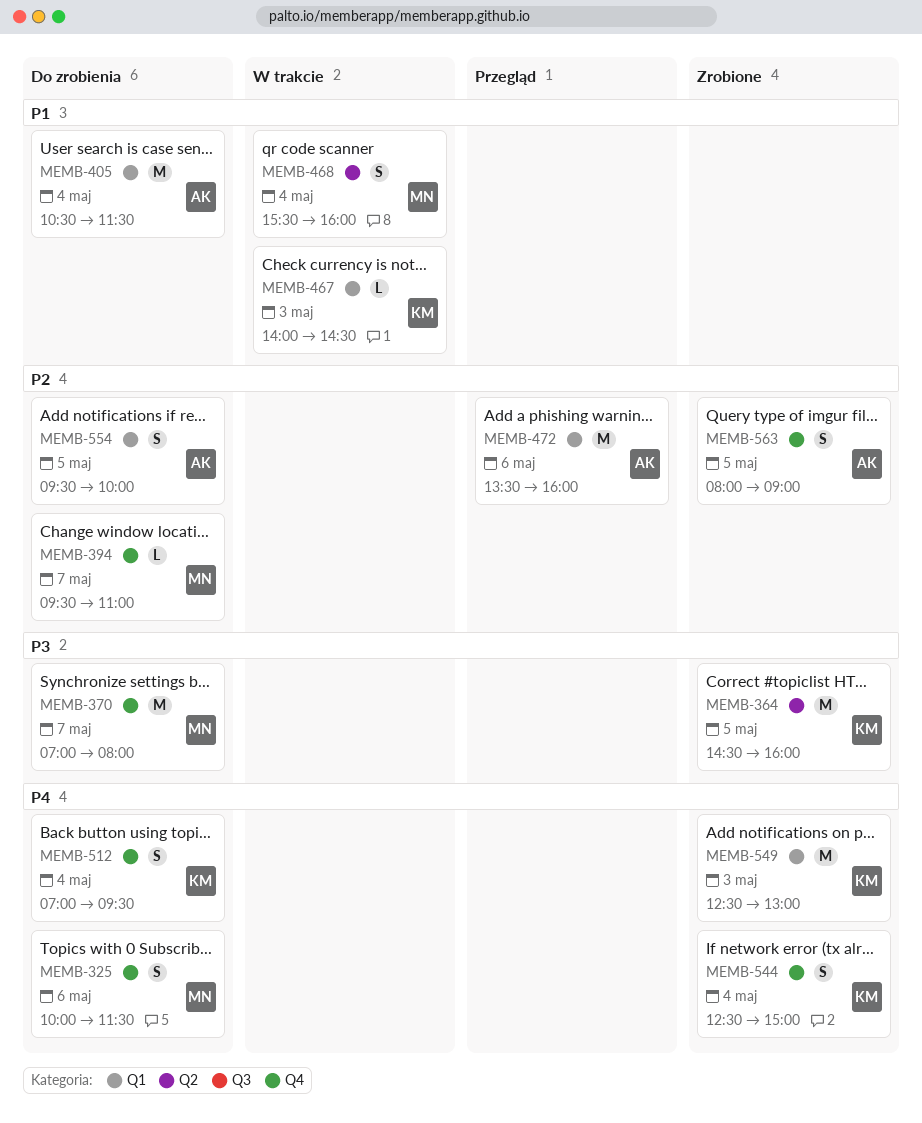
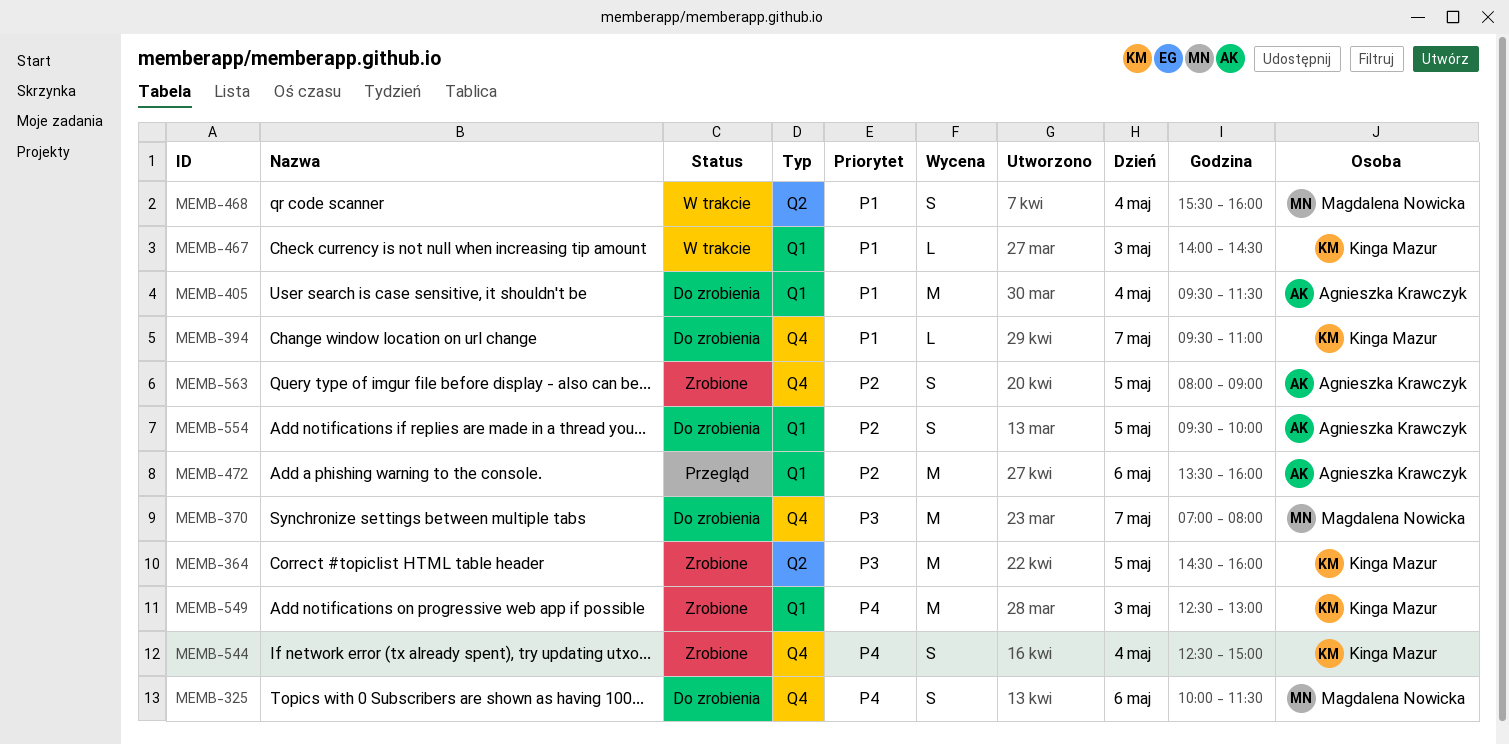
MEMB-394, owner: Magdalena Nowicka -> Kinga Mazur
MEMB-394, priority: P2 -> P1
MEMB-405, begins: 10:30 -> 09:30
MEMB-512: present -> none

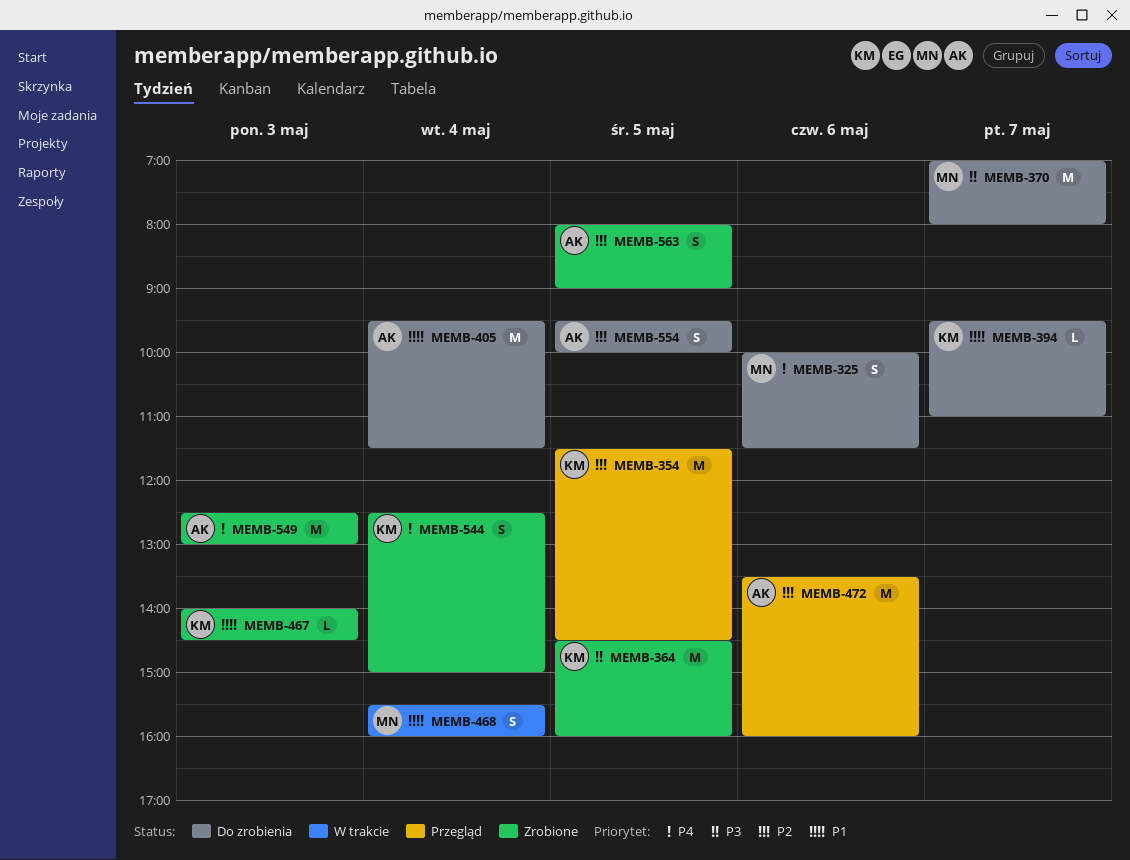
MEMB-354: none -> present
MEMB-467, status: W trakcie -> Zrobione
MEMB-549, owner: Kinga Mazur -> Agnieszka Krawczyk

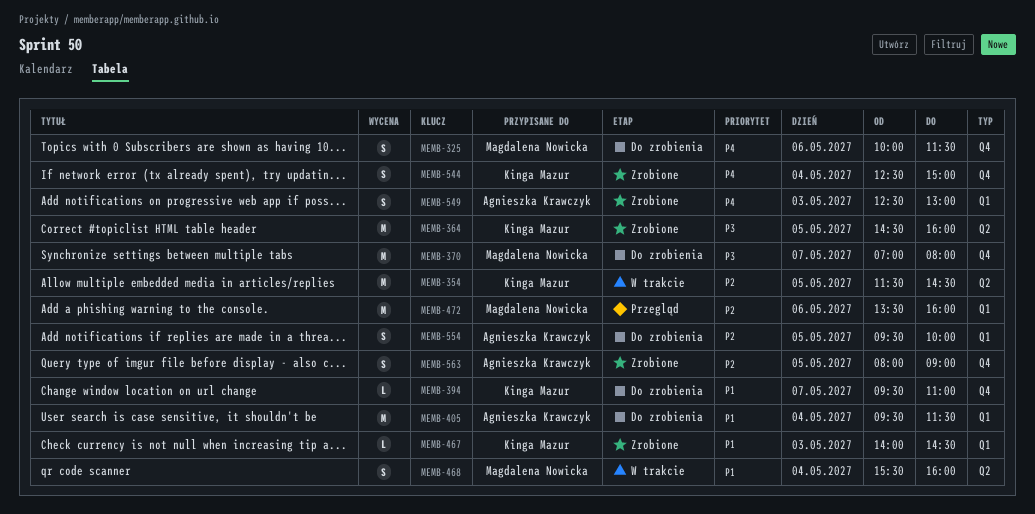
MEMB-354, status: Przegląd -> W trakcie
MEMB-472, owner: Agnieszka Krawczyk -> Magdalena Nowicka
MEMB-549, estimate: M -> S

